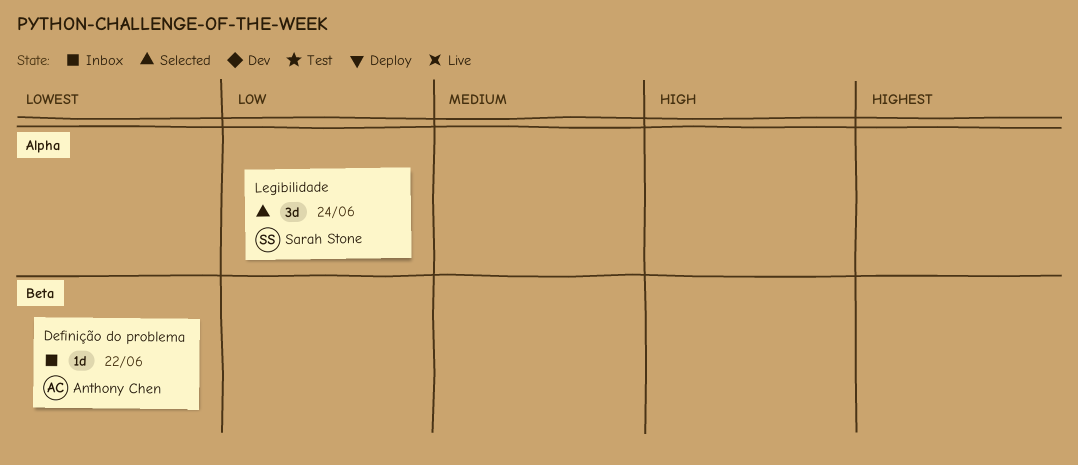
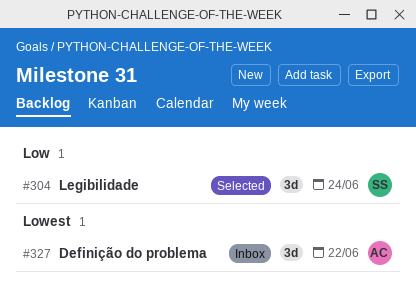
Definição do problema, estimate: 1d -> 3d

